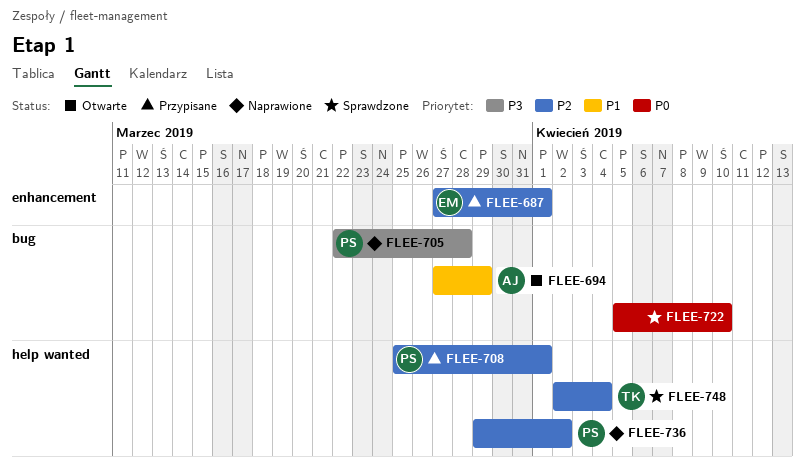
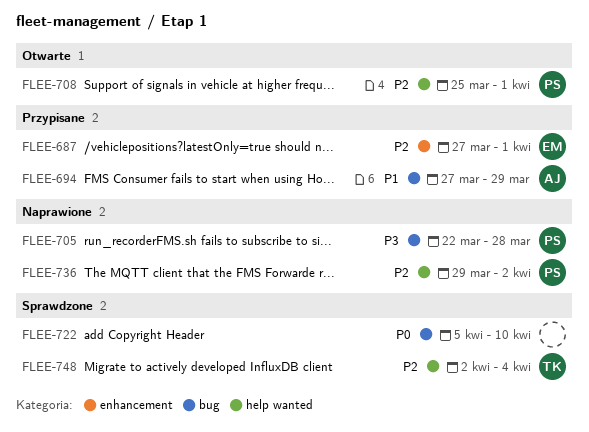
FLEE-694, status: Otwarte -> Przypisane
FLEE-708, status: Przypisane -> Otwarte

